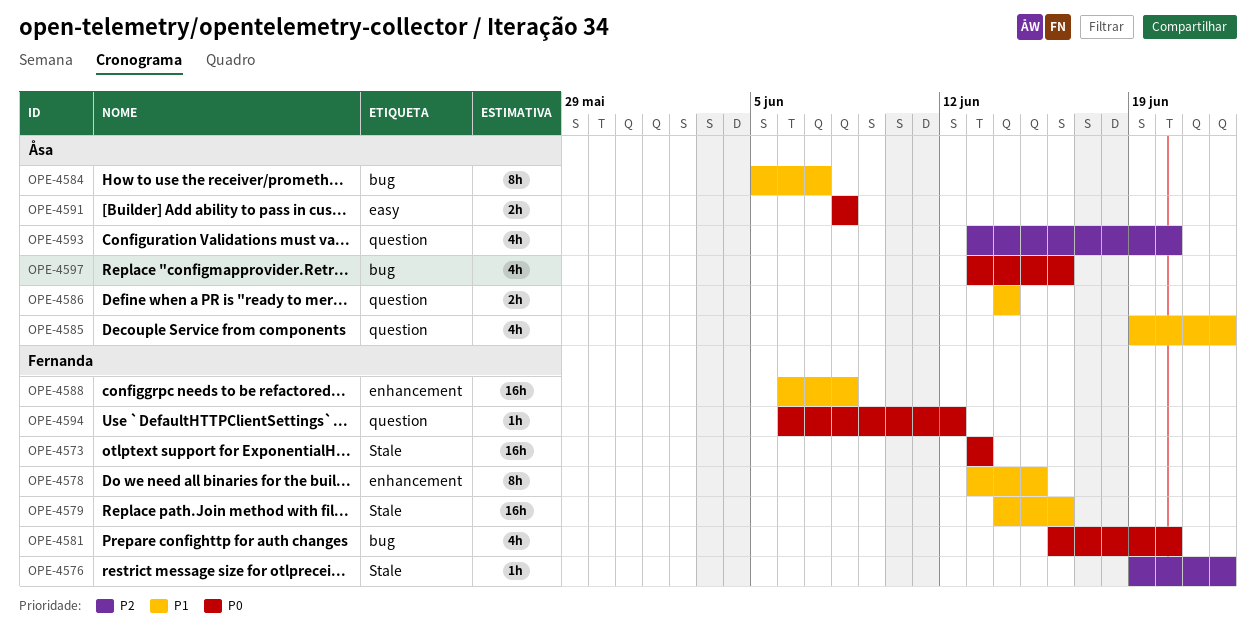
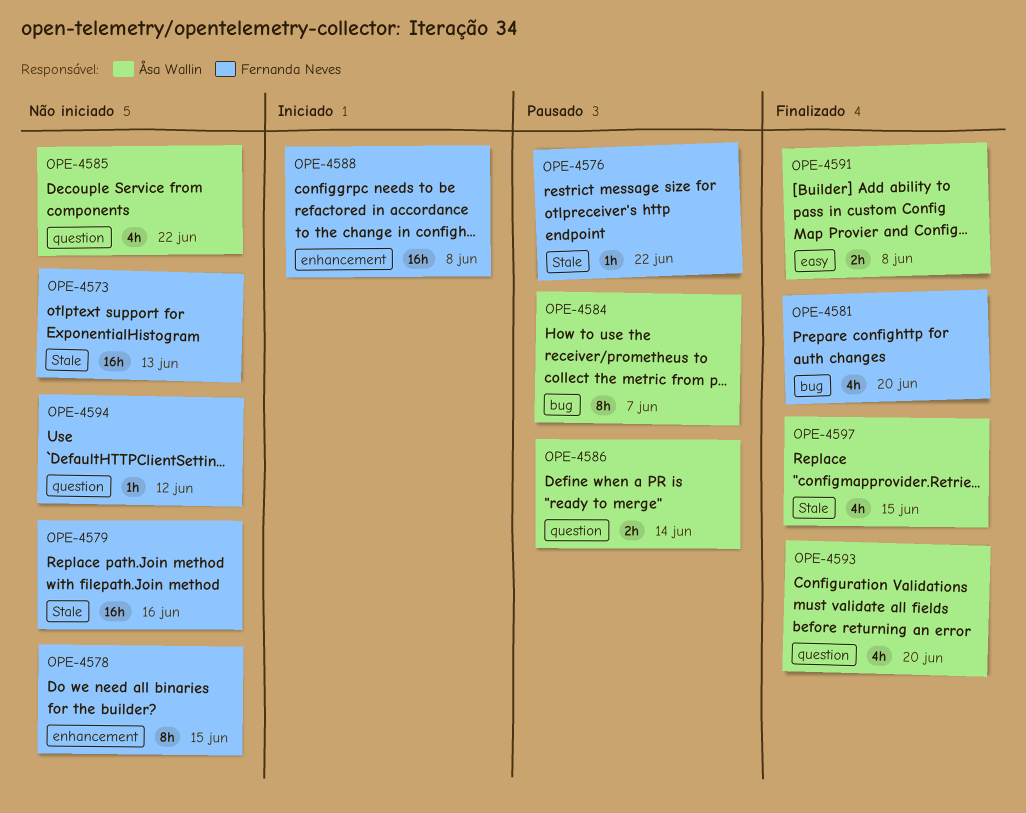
OPE-4597, label: bug -> Stale
OPE-4597, due: Jun 16 -> Jun 15

